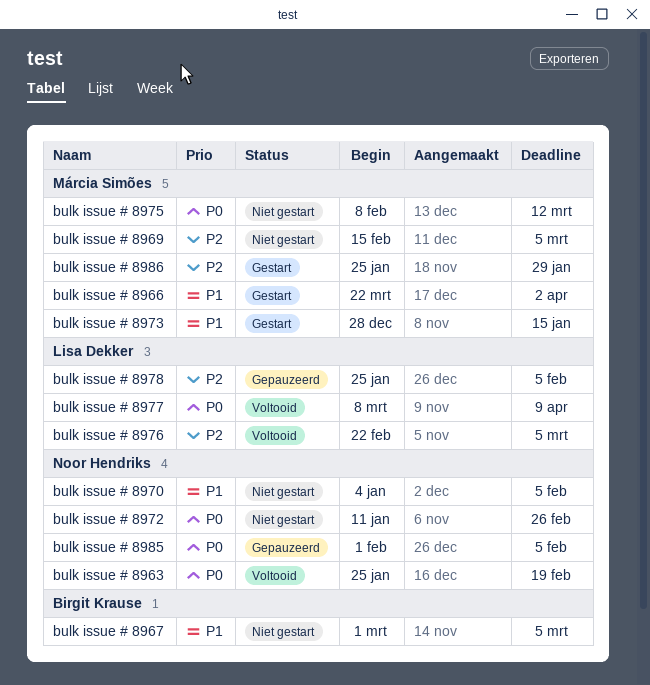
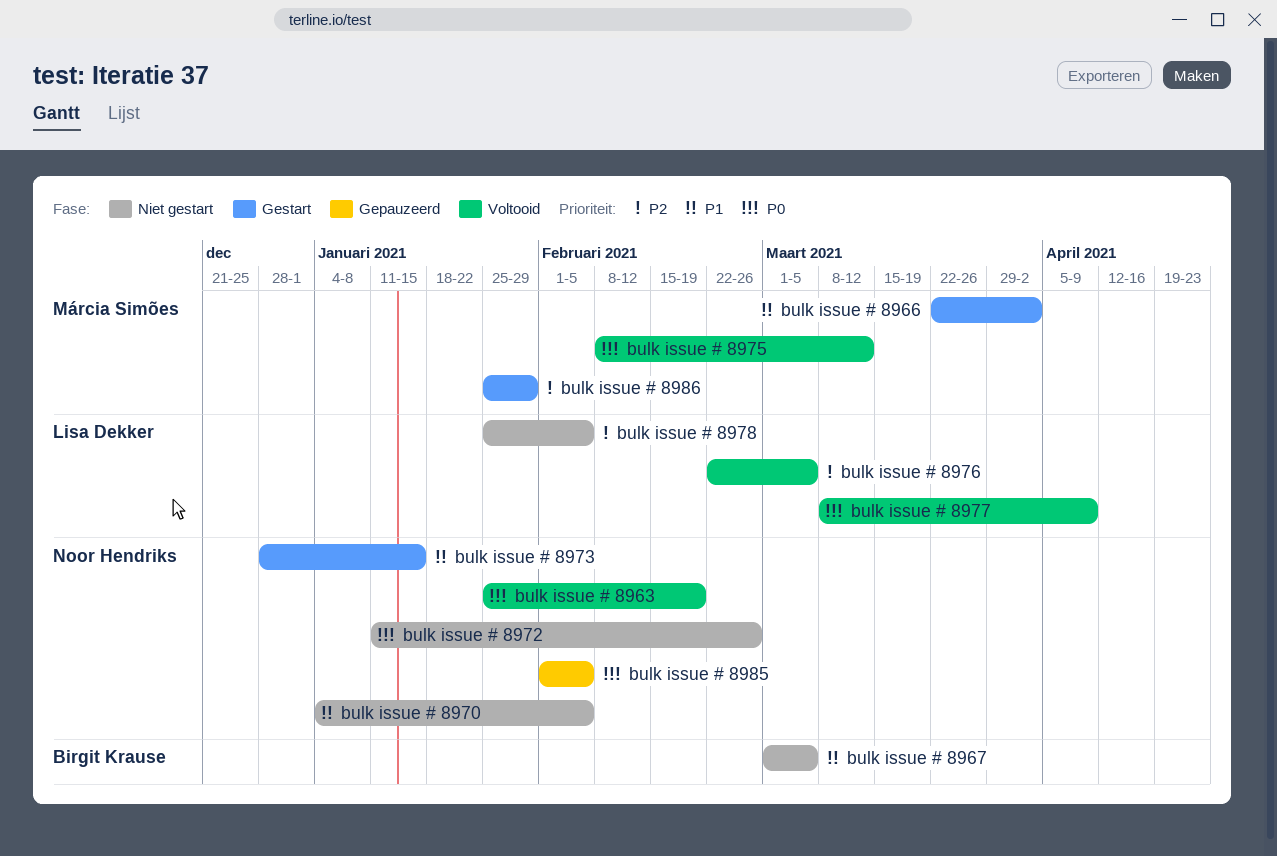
bulk issue # 8969: present -> none
bulk issue # 8973, owner: Márcia Simões -> Noor Hendriks
bulk issue # 8975, status: Niet gestart -> Voltooid
bulk issue # 8978, status: Gepauzeerd -> Niet gestart

